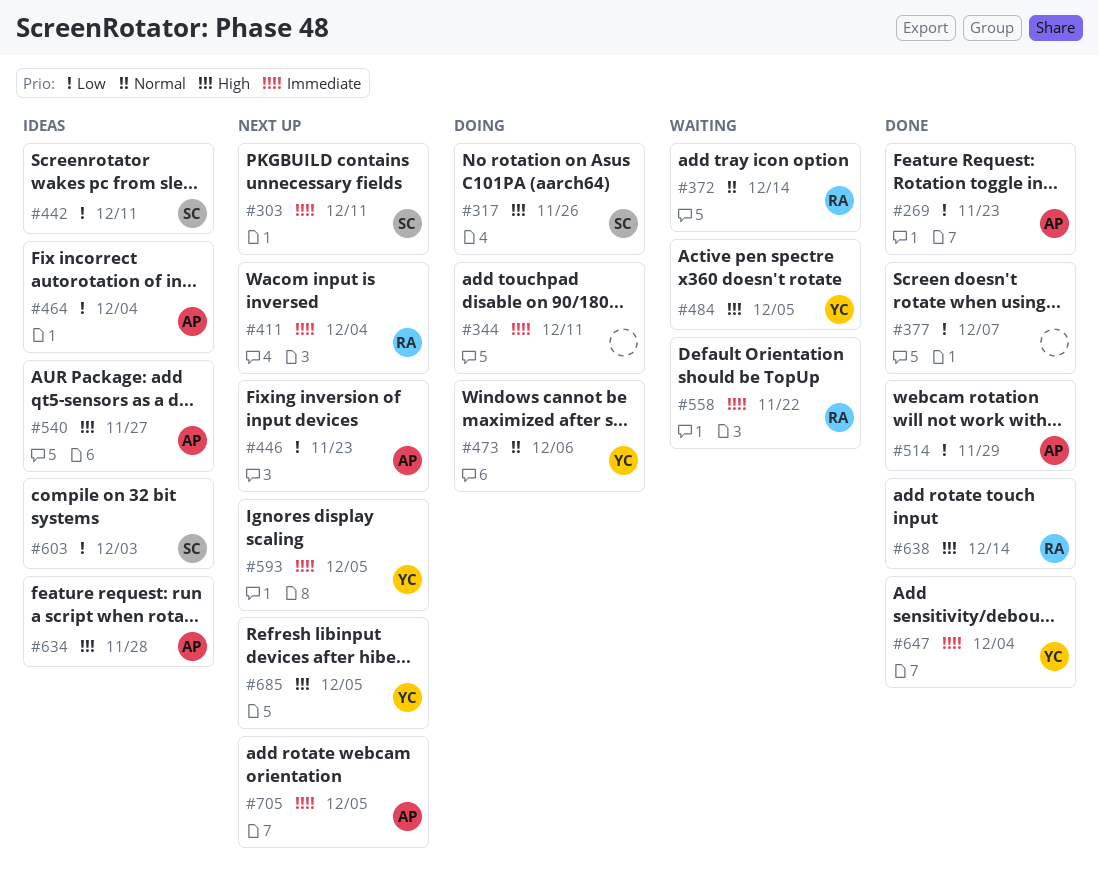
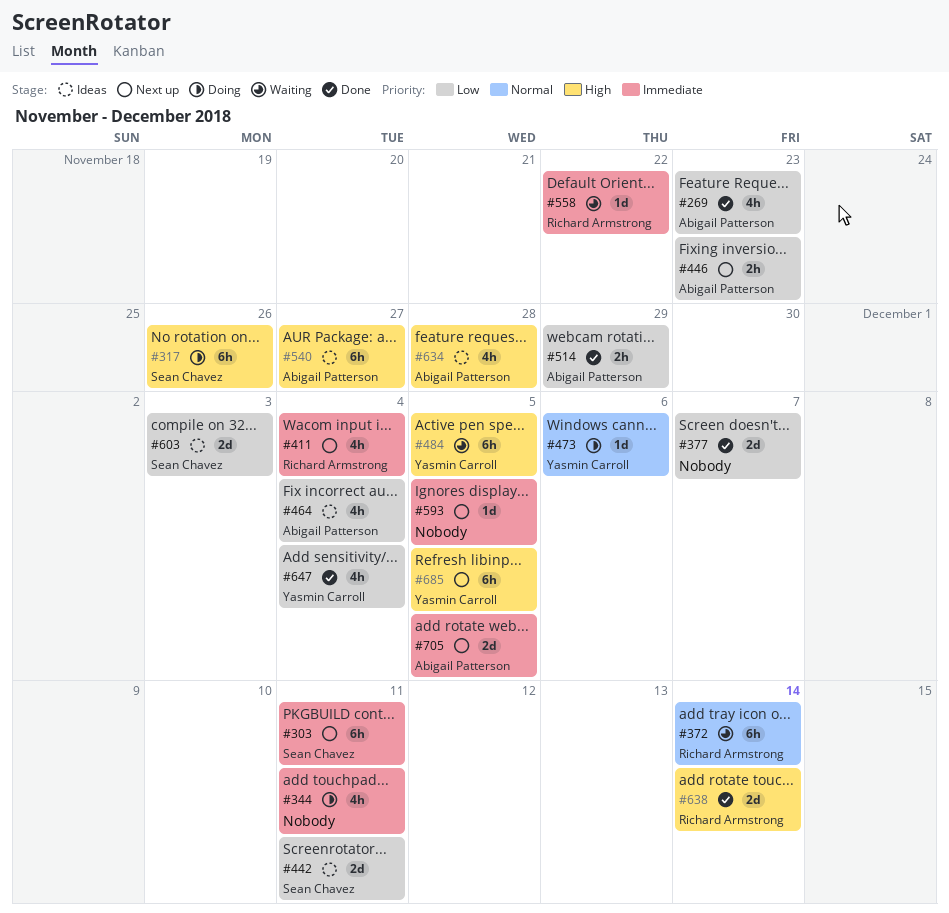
#593, owner: Yasmin Carroll -> none
#647, priority: Immediate -> Low

